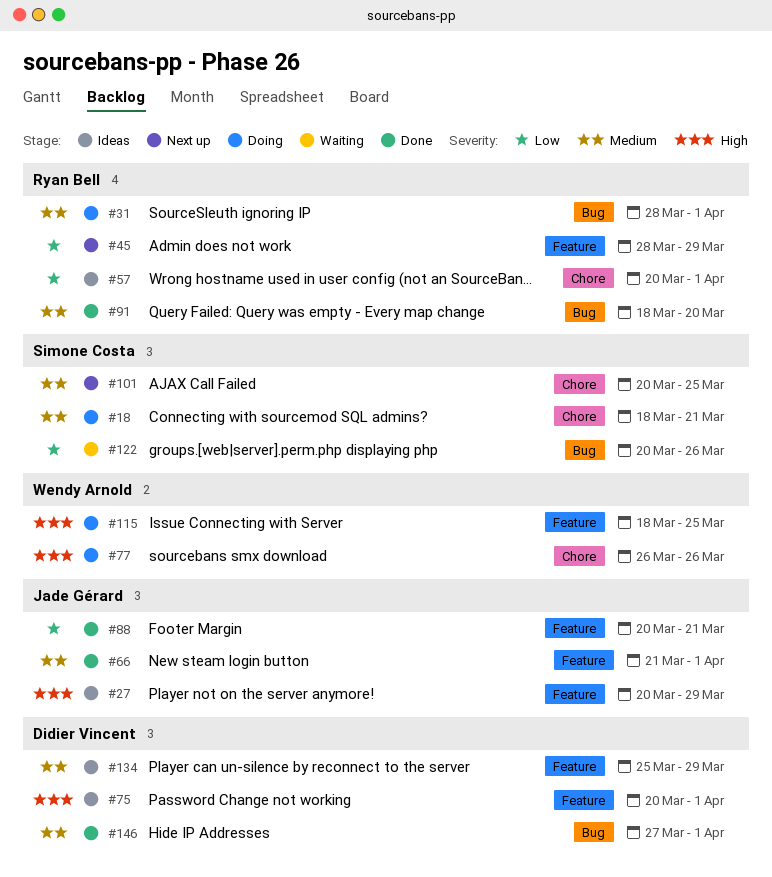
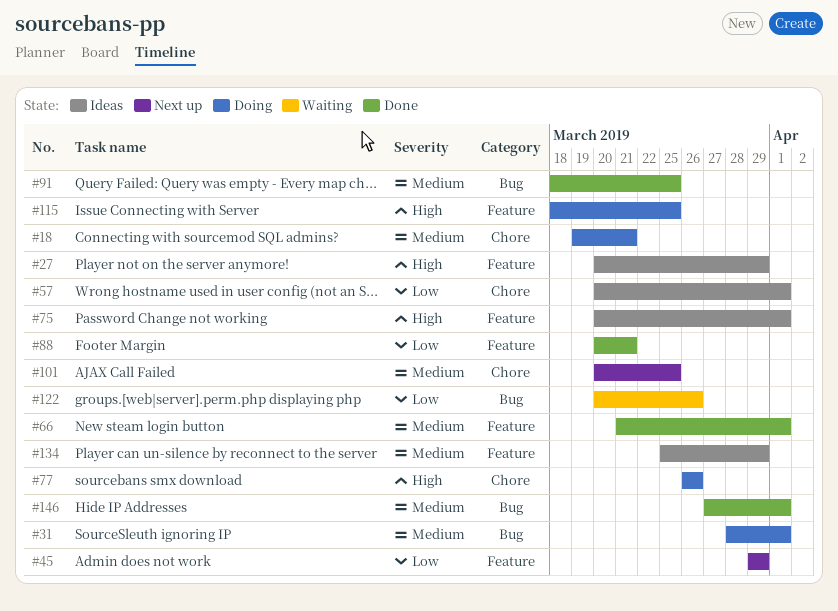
#18, start: Mar 18 -> Mar 19
#45, start: Mar 28 -> Mar 29
#91, due: Mar 20 -> Mar 25

